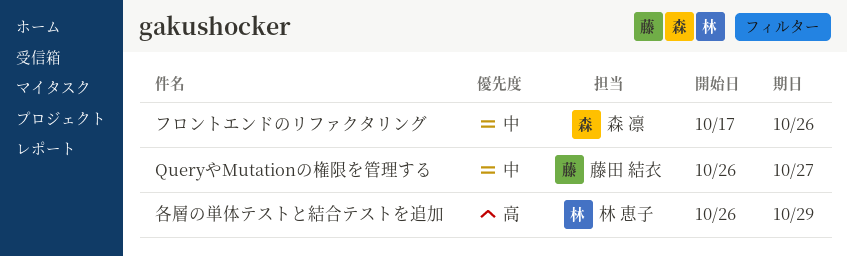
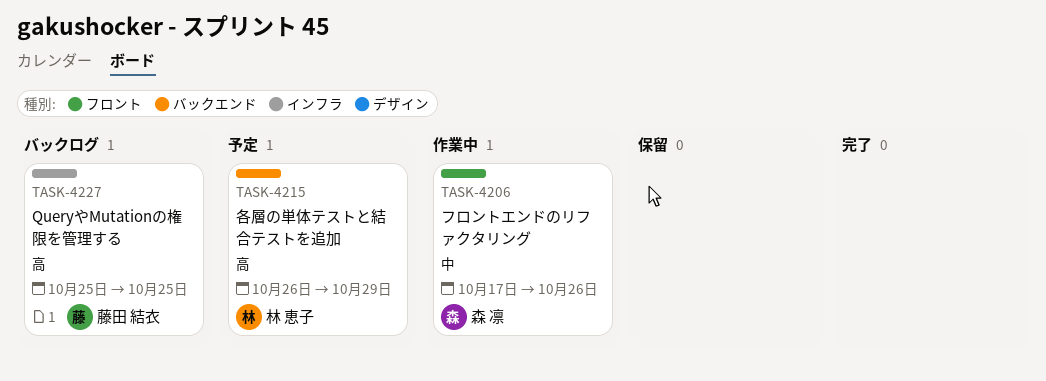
QueryやMutationの権限を管理する, priority: 中 -> 高
QueryやMutationの権限を管理する, start: Oct 26 -> Oct 25
QueryやMutationの権限を管理する, due: Oct 27 -> Oct 25

